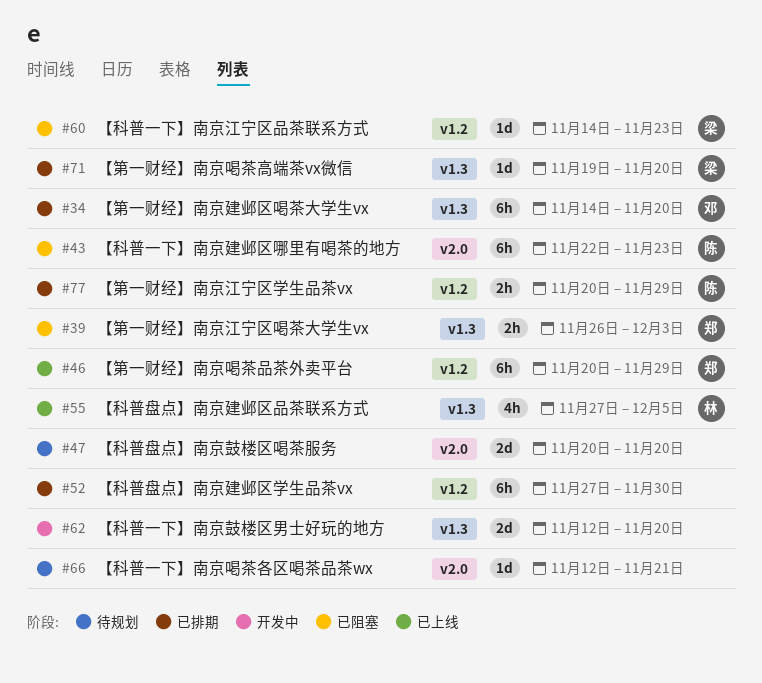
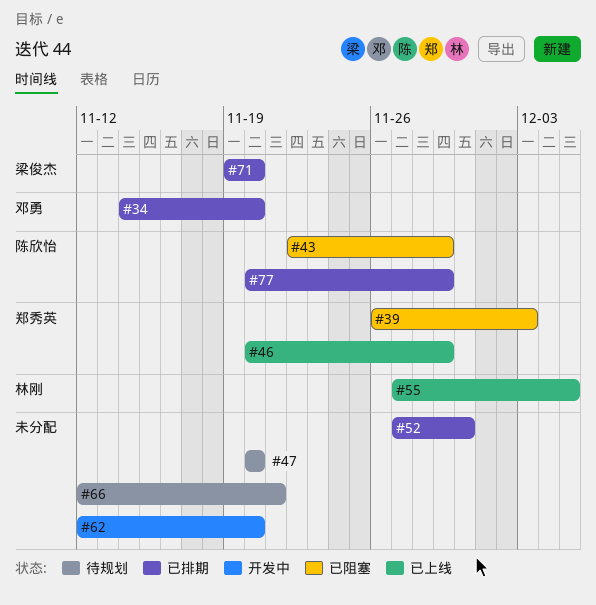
#43, due: Nov 23 -> Nov 29
#60: present -> none

